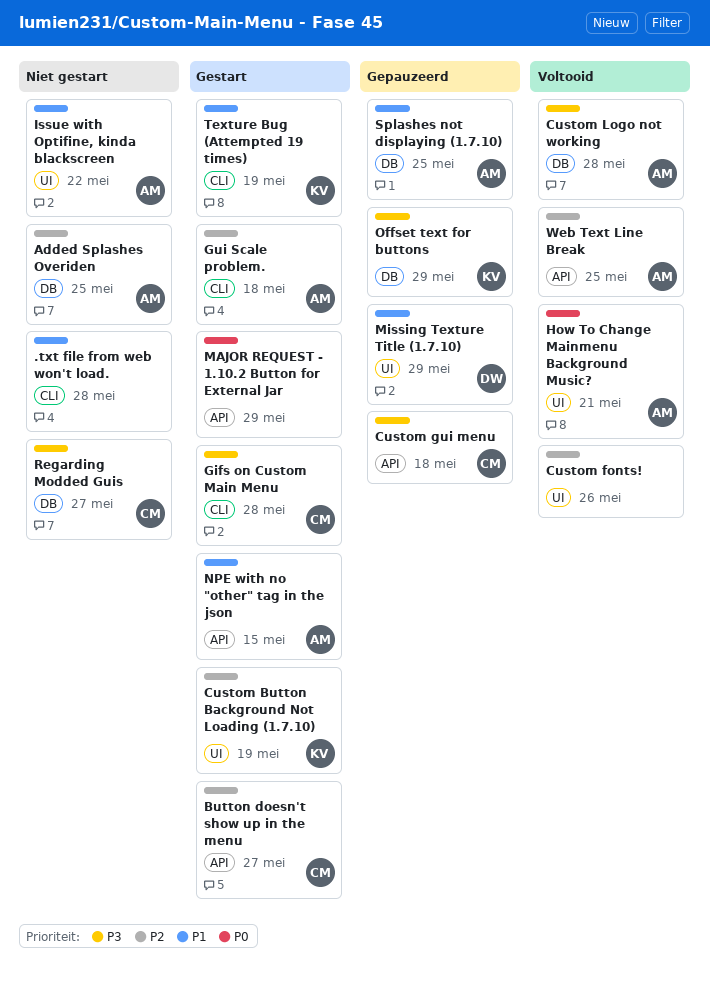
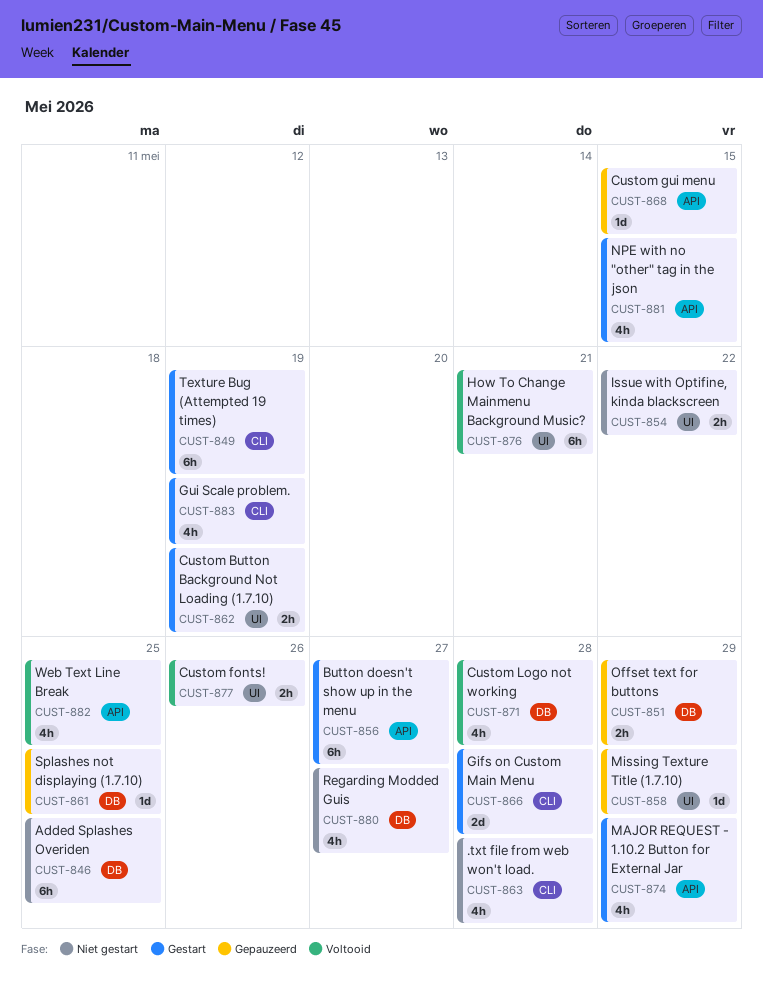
Custom gui menu, due: May 18 -> May 15
Gui Scale problem., due: May 18 -> May 19

